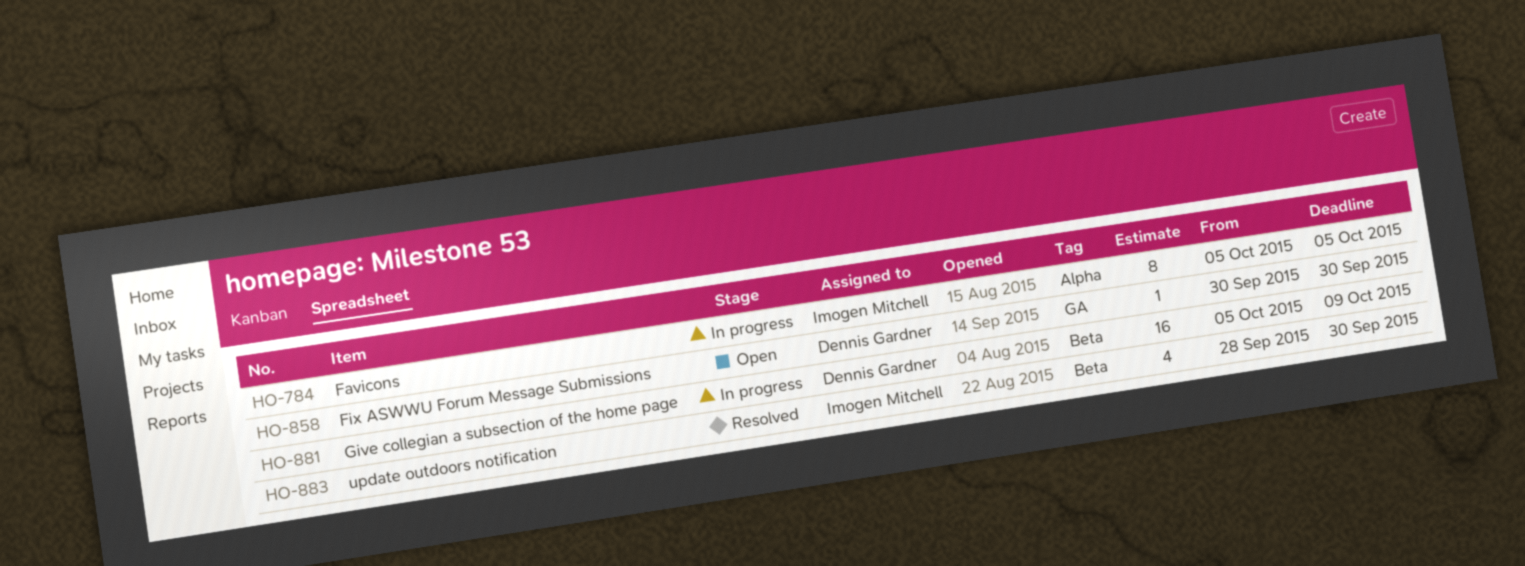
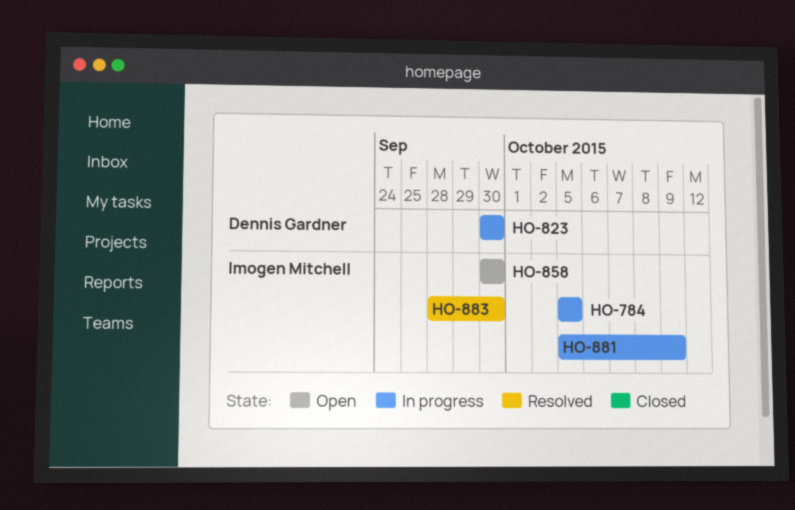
HO-823: none -> present
HO-858, owner: Dennis Gardner -> Imogen Mitchell
HO-881, owner: Dennis Gardner -> Imogen Mitchell

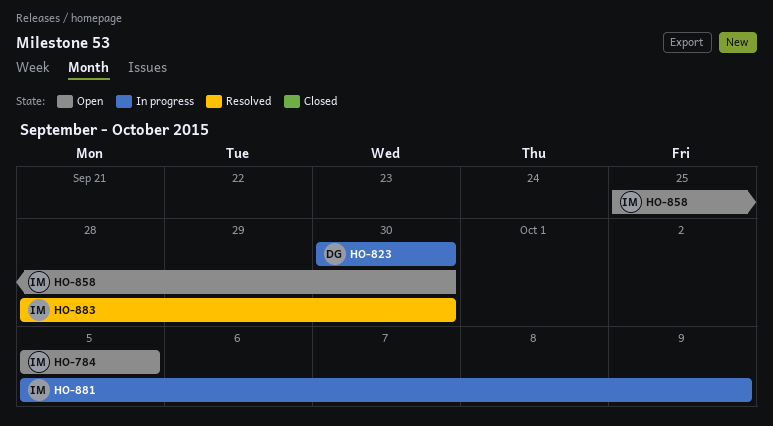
HO-784, status: In progress -> Open
HO-858, start: Sep 30 -> Sep 25

